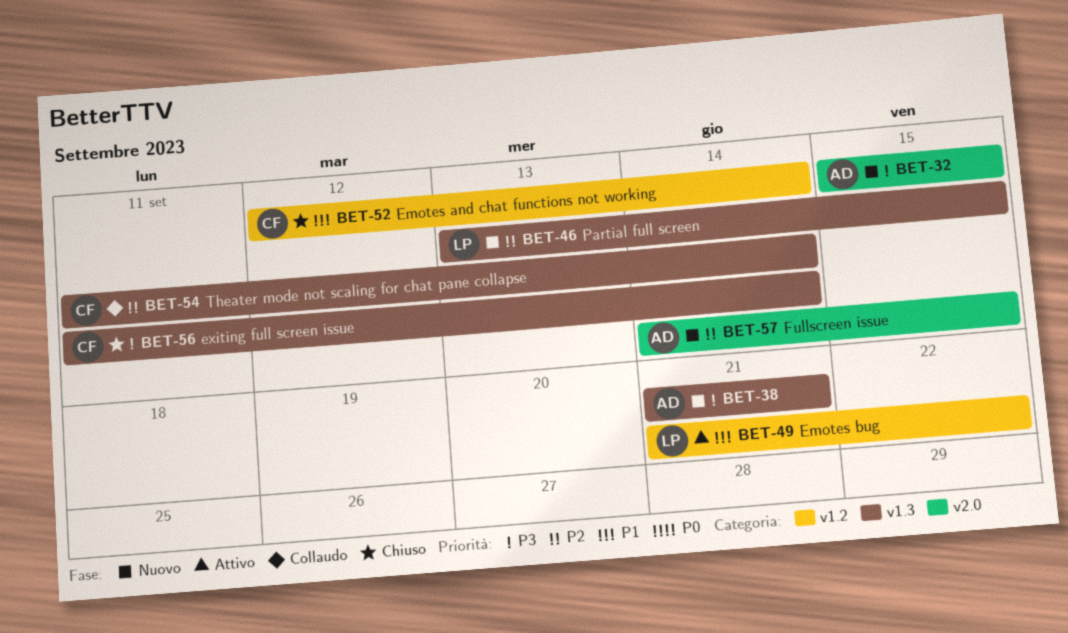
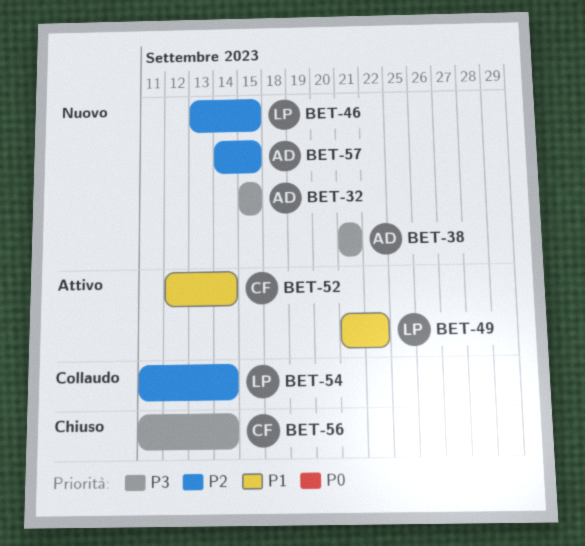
BET-52, status: Chiuso -> Attivo
BET-54, owner: CF -> LP

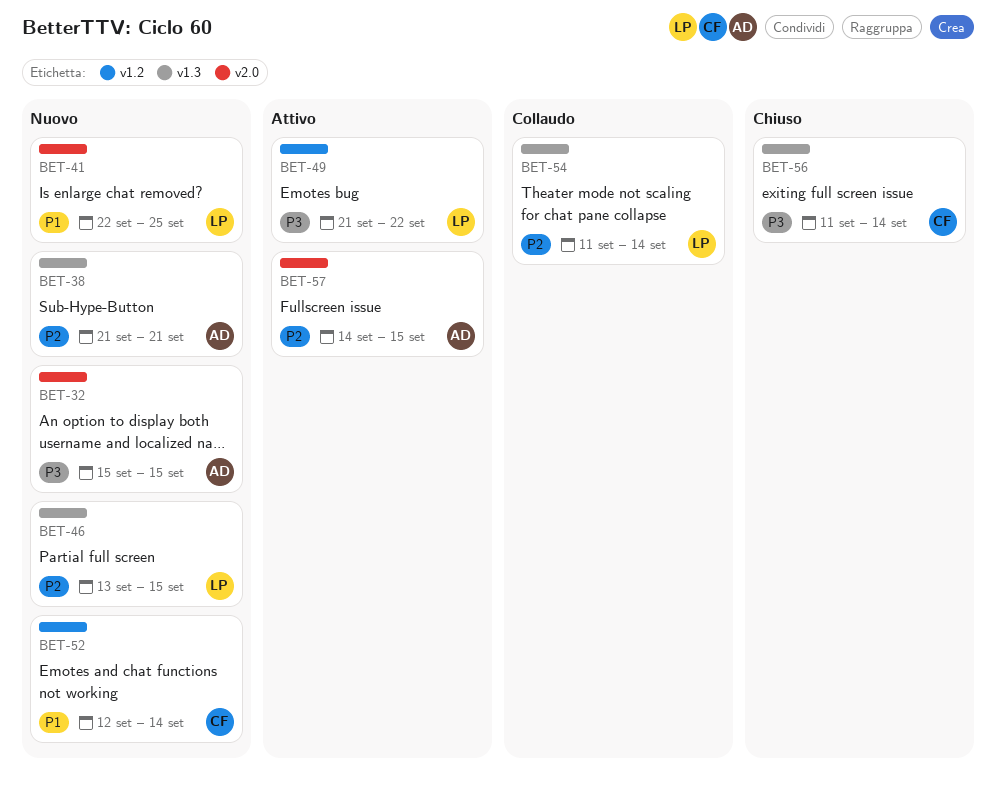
BET-38, priority: P3 -> P2
BET-41: none -> present
BET-49, priority: P1 -> P3
BET-52, status: Attivo -> Nuovo
BET-57, status: Nuovo -> Attivo

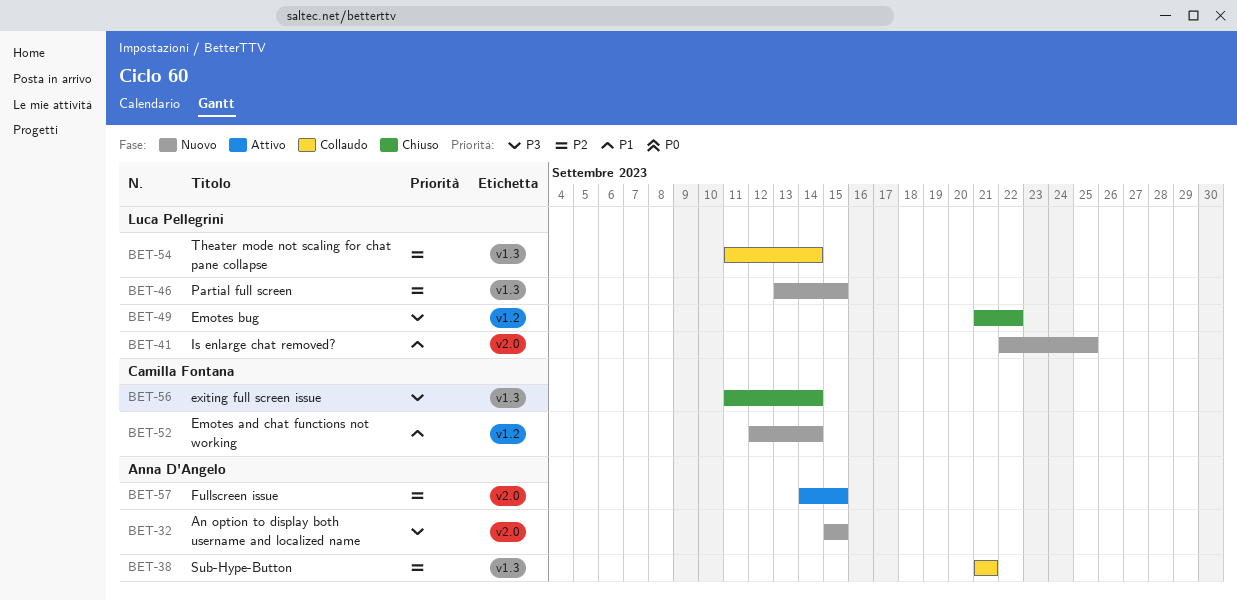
BET-38, status: Nuovo -> Collaudo
BET-49, status: Attivo -> Chiuso

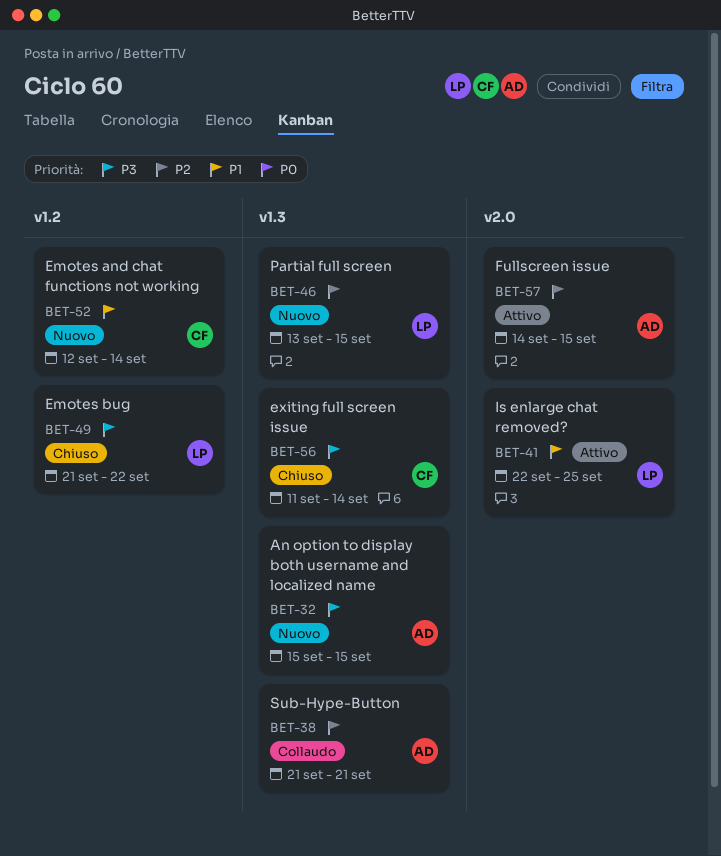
BET-32, label: v2.0 -> v1.3
BET-41, status: Nuovo -> Attivo
BET-54: present -> none

